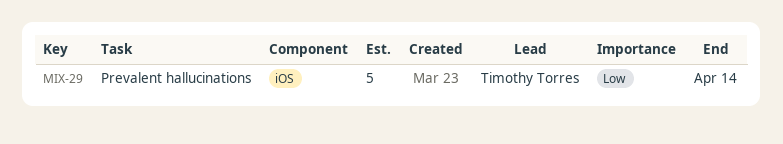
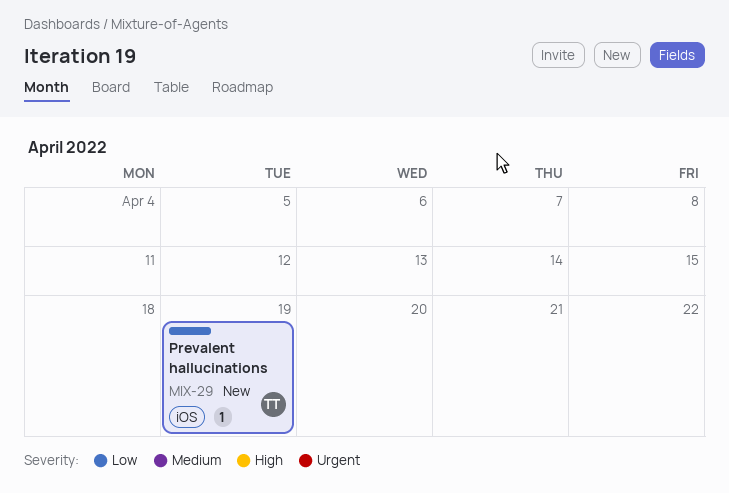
MIX-29, estimate: 5 -> 1
MIX-29, due: Apr 14 -> Apr 19

